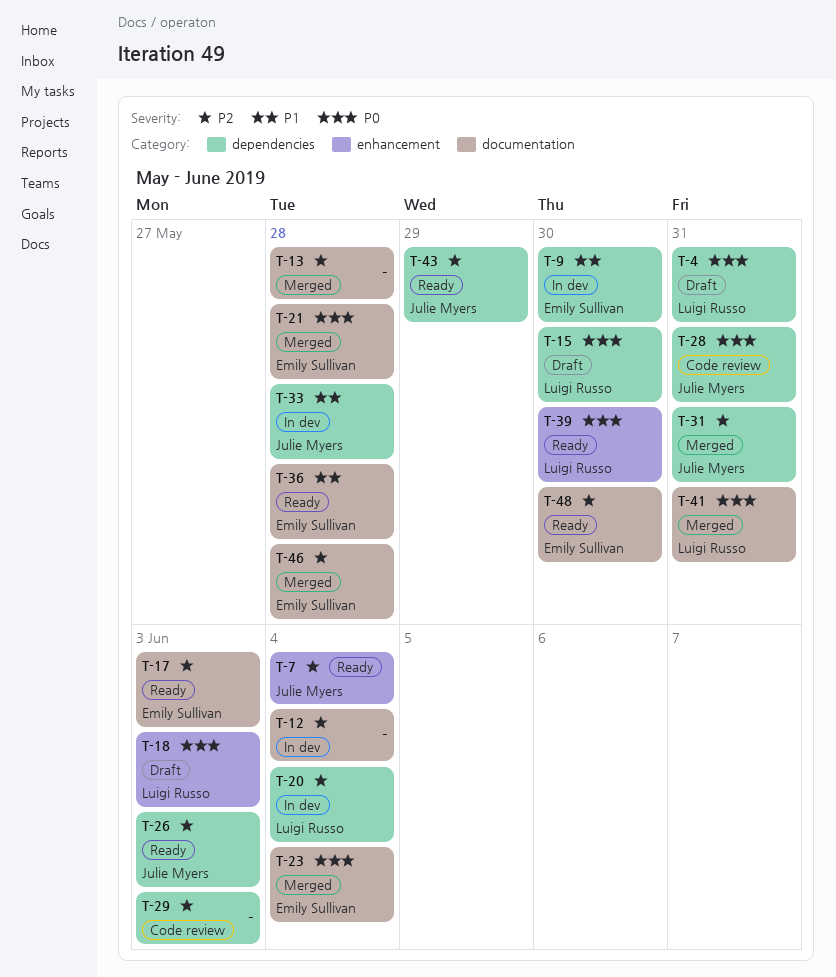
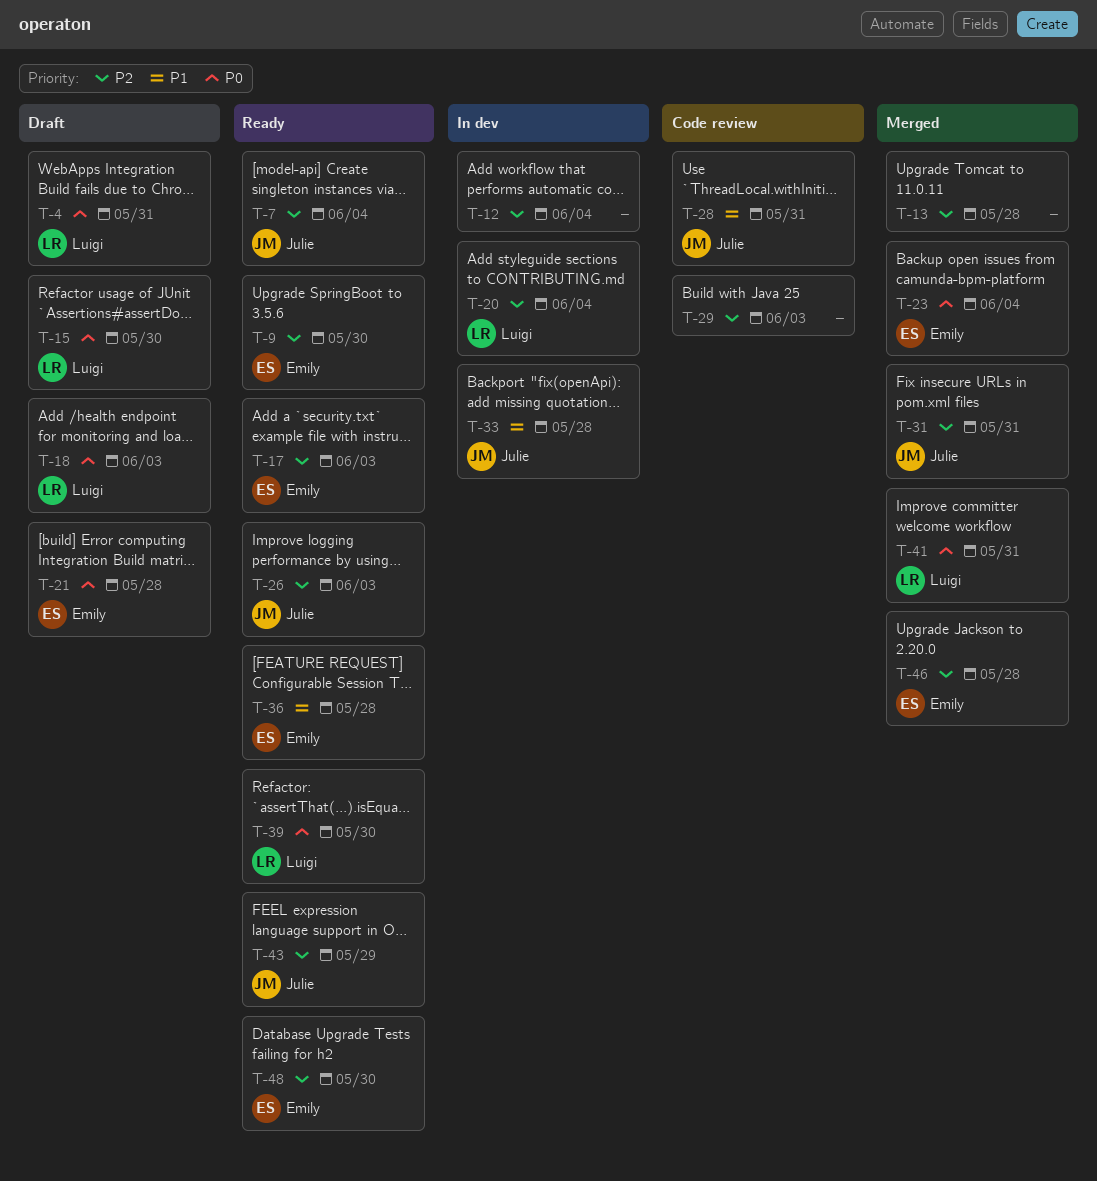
T-9, status: In dev -> Ready
T-9, priority: P1 -> P2
T-21, status: Merged -> Draft
T-28, priority: P0 -> P1

